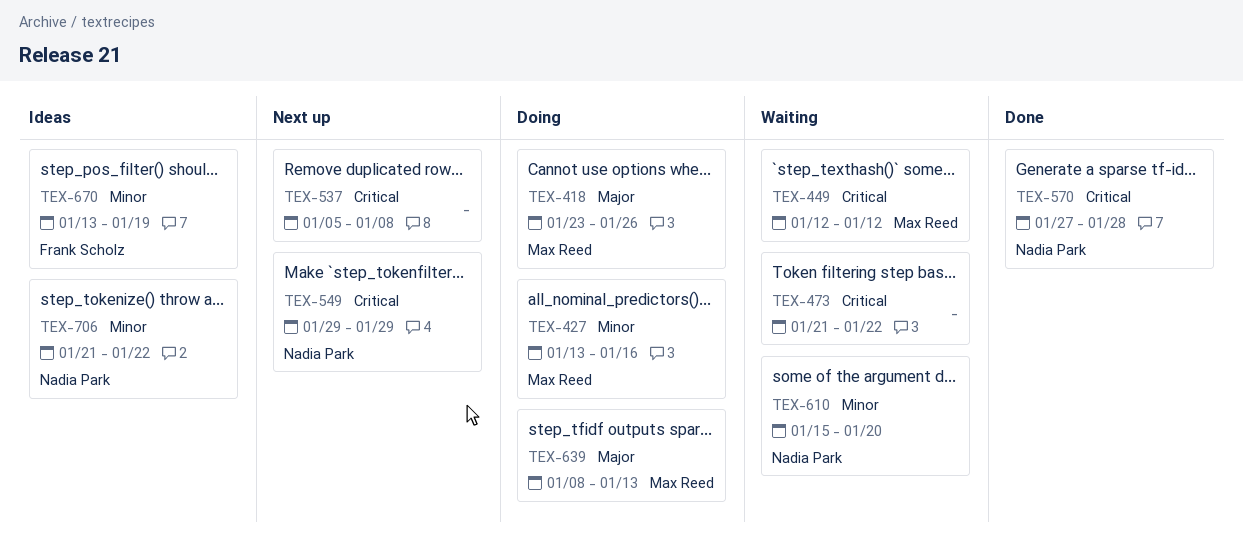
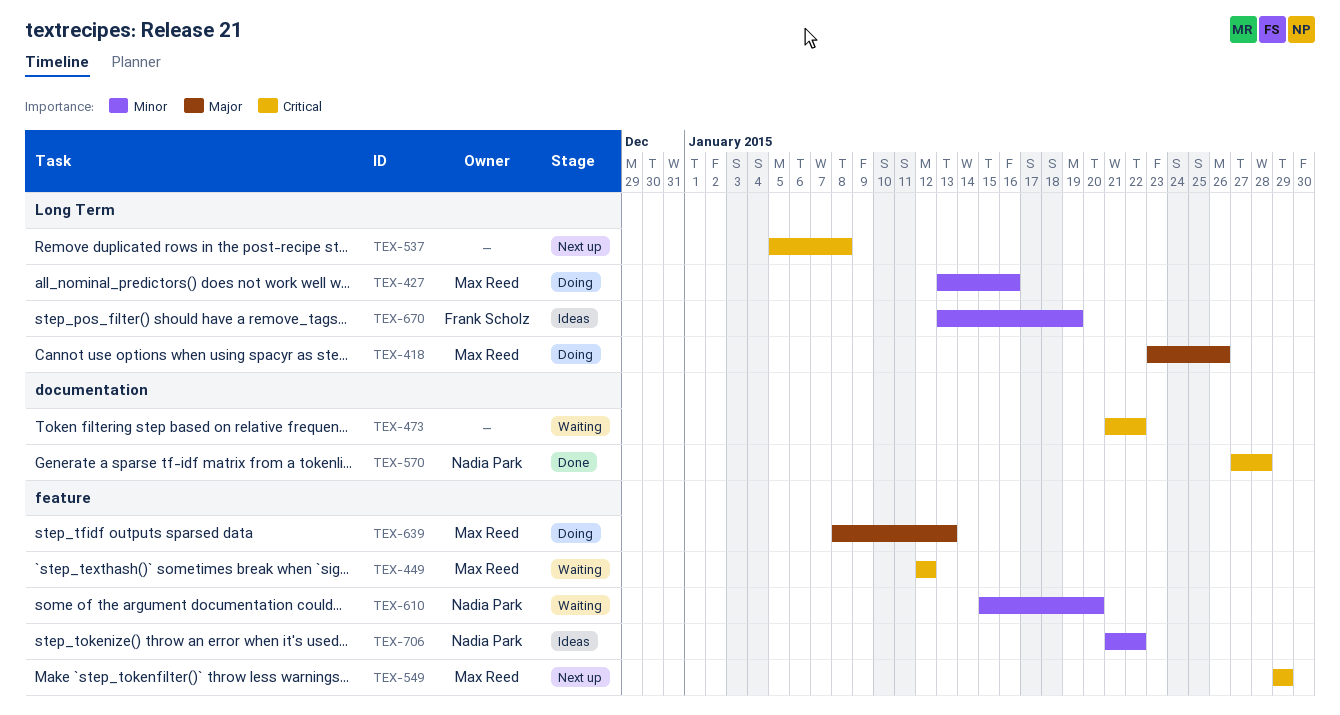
TEX-549, owner: Nadia Park -> Max Reed

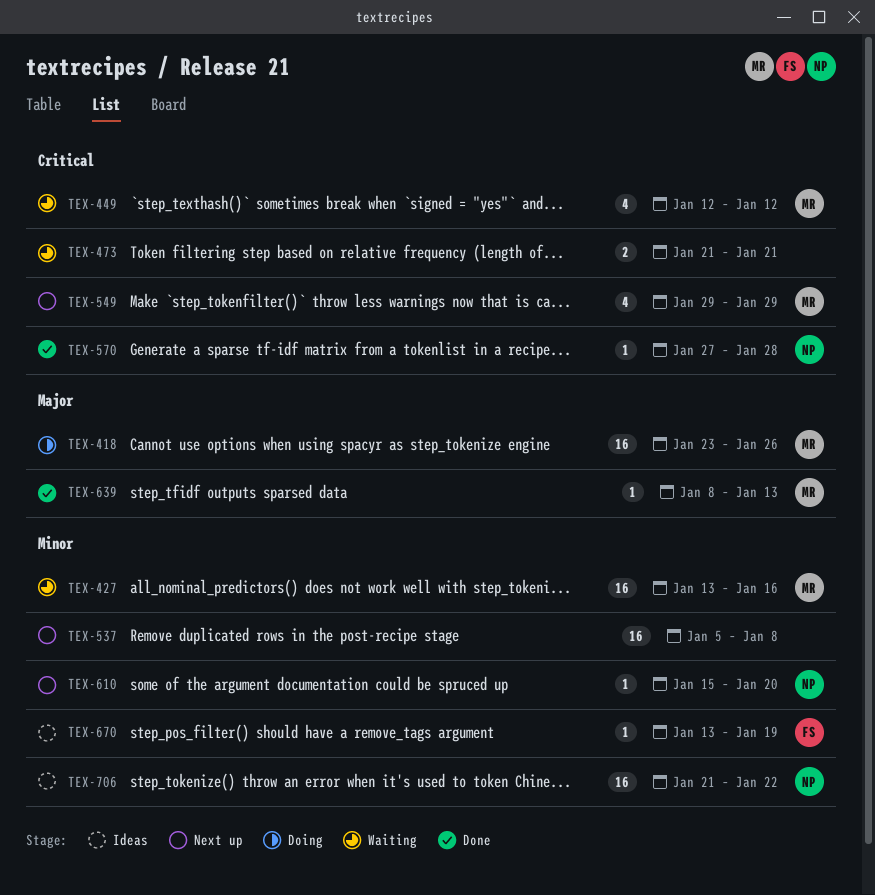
TEX-427, status: Doing -> Waiting
TEX-473, due: Jan 22 -> Jan 21
TEX-537, priority: Critical -> Minor
TEX-610, status: Waiting -> Next up
TEX-639, status: Doing -> Done

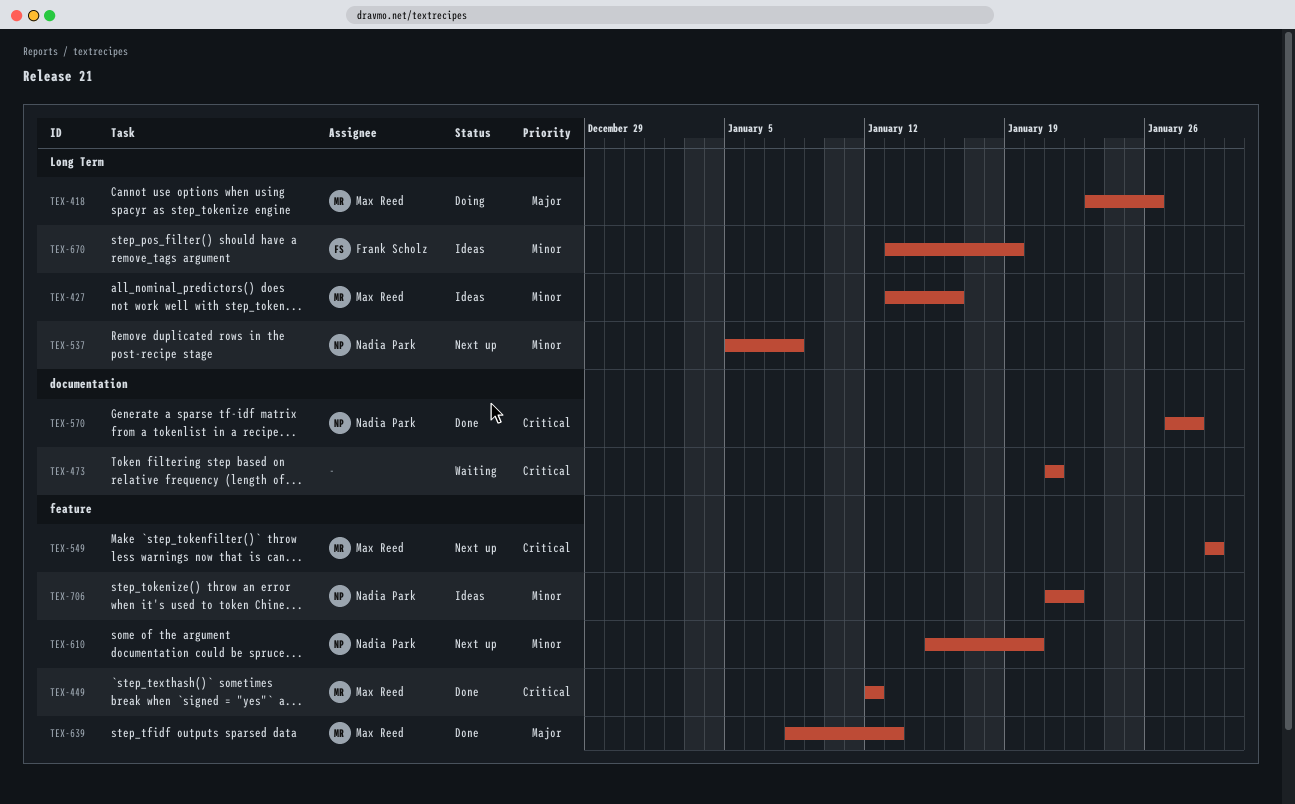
TEX-427, status: Waiting -> Ideas
TEX-449, status: Waiting -> Done
TEX-537, owner: none -> Nadia Park

